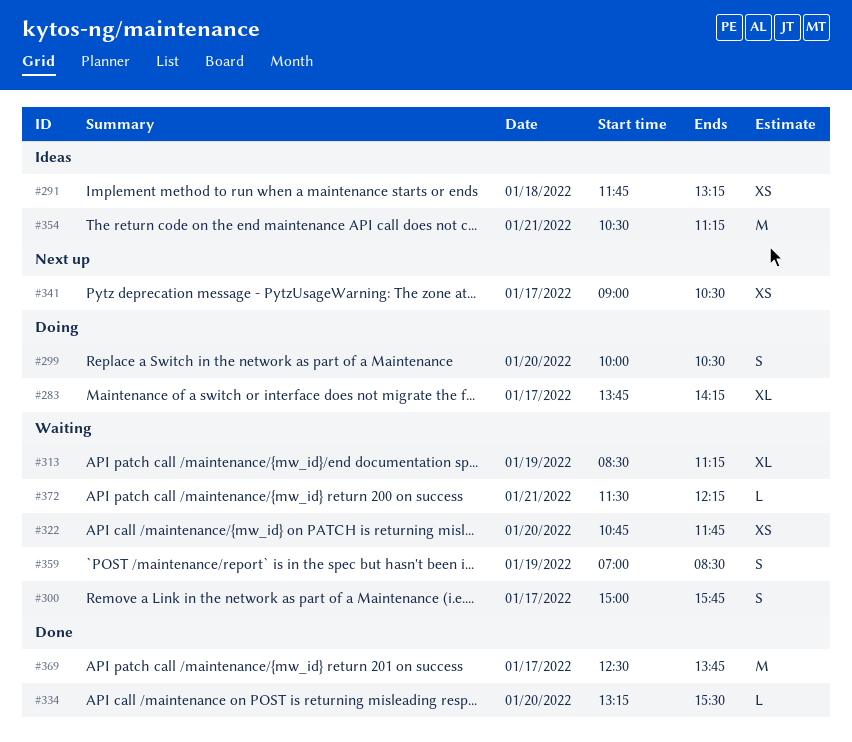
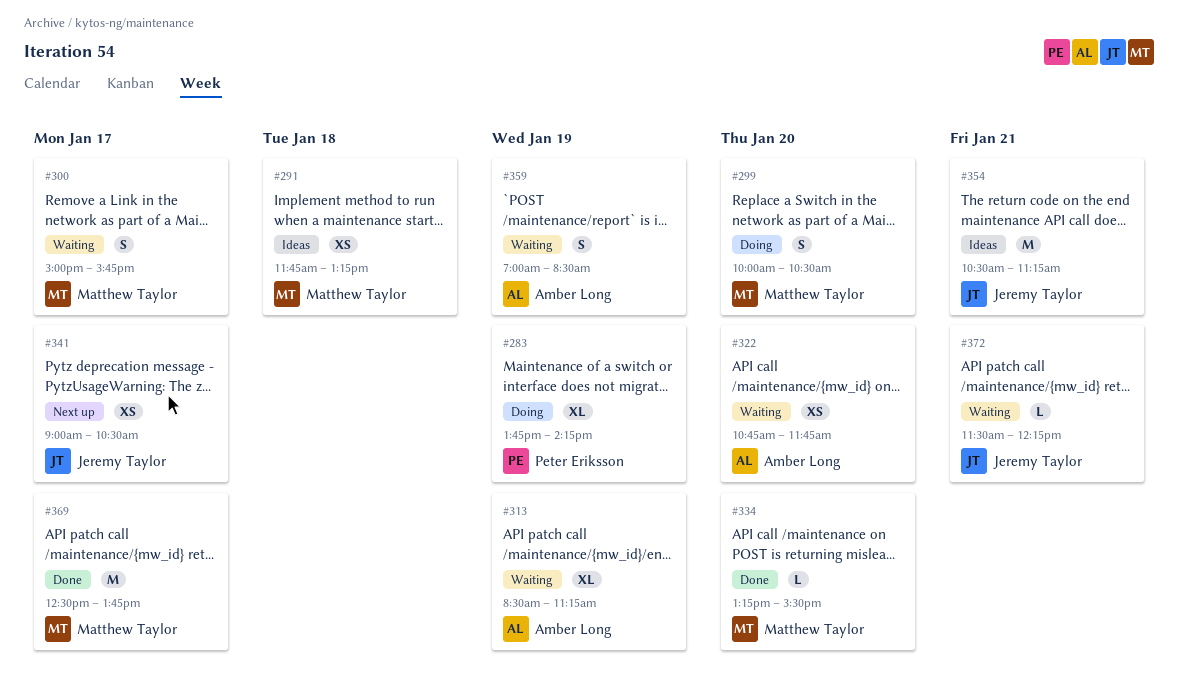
#283, day: Jan 17 -> Jan 19

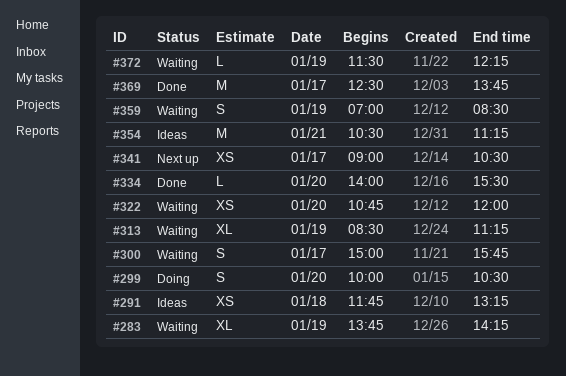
#283, status: Doing -> Waiting
#322, ends: 11:45 -> 12:00
#334, begins: 13:15 -> 14:00
#372, day: Jan 21 -> Jan 19

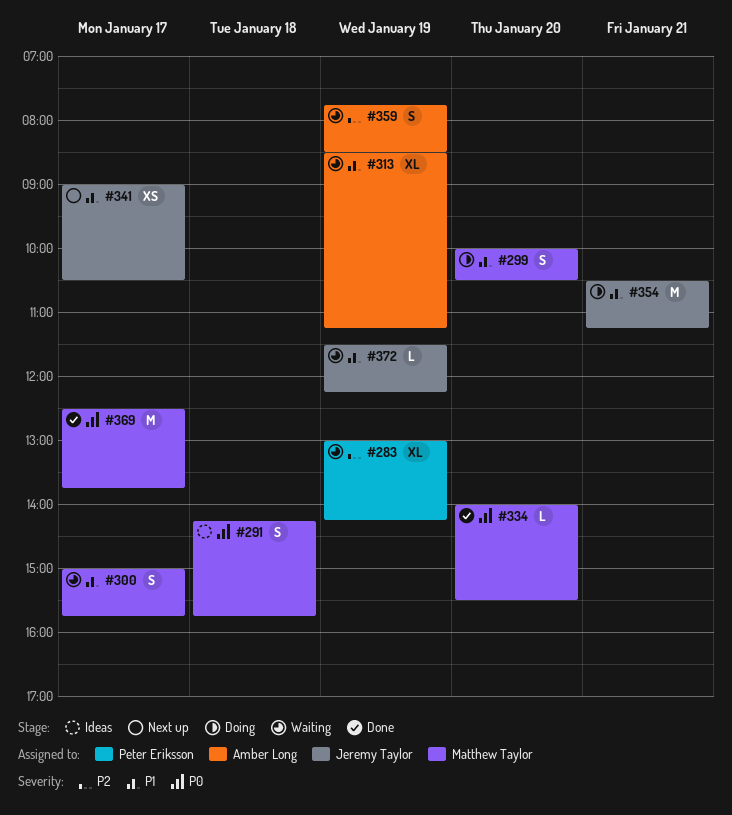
#283, begins: 13:45 -> 13:00
#291, estimate: XS -> S
#291, begins: 11:45 -> 14:15
#291, ends: 13:15 -> 15:45
#322: present -> none
#354, status: Ideas -> Doing
#359, begins: 07:00 -> 07:45

